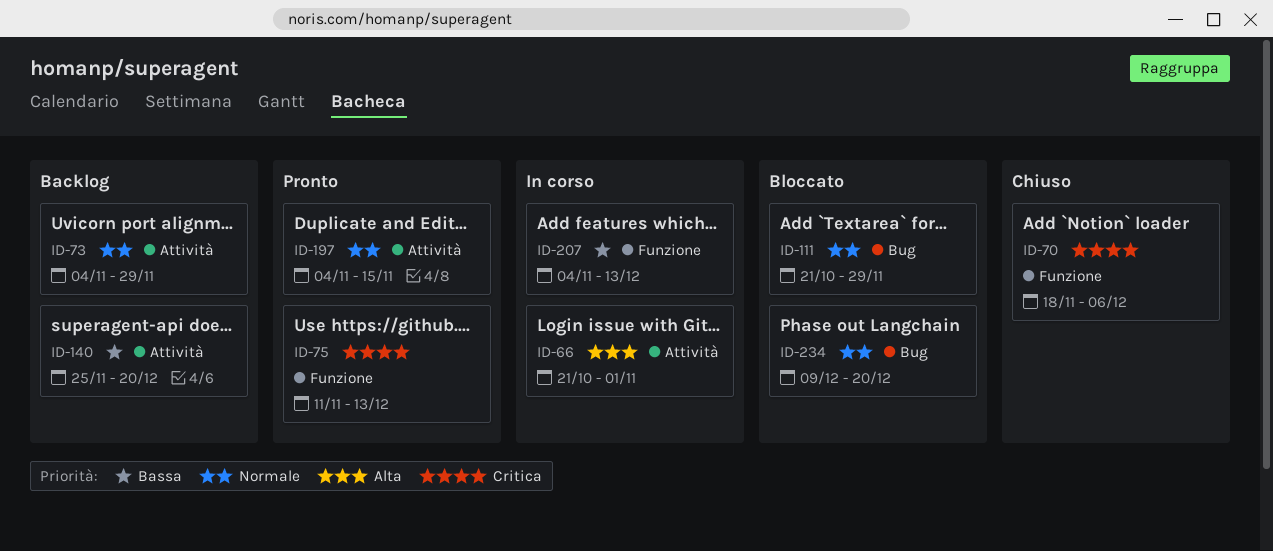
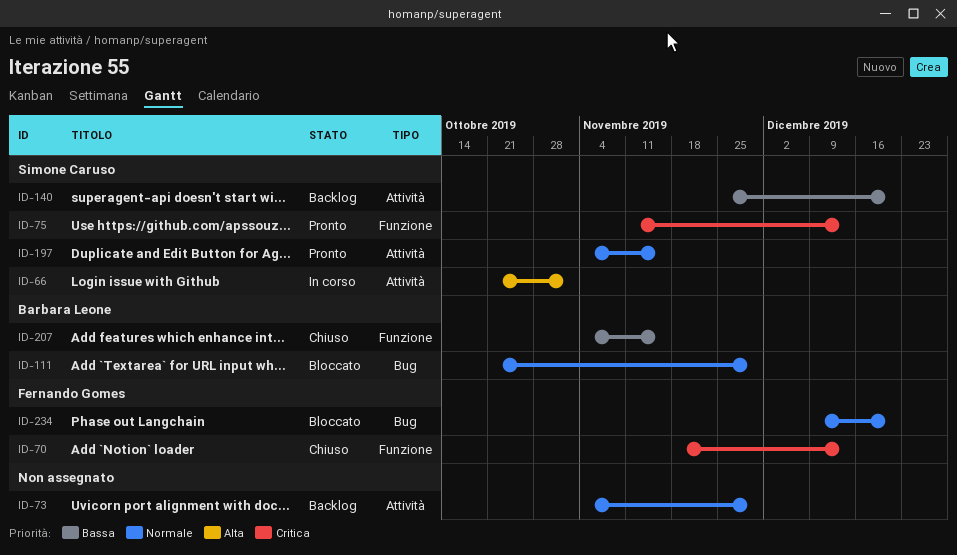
ID-70, due: Dec 6 -> Dec 13
ID-207, status: In corso -> Chiuso
ID-207, due: Dec 13 -> Nov 15

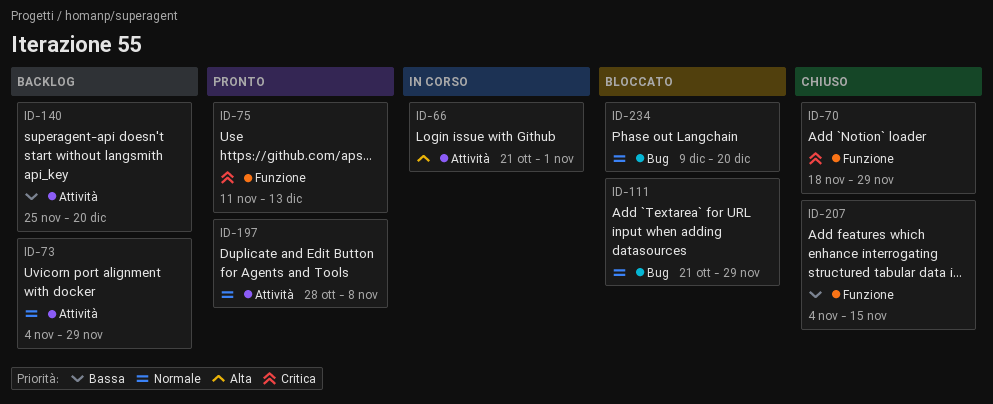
ID-70, due: Dec 13 -> Nov 29
ID-197, start: Nov 4 -> Oct 28
ID-197, due: Nov 15 -> Nov 8

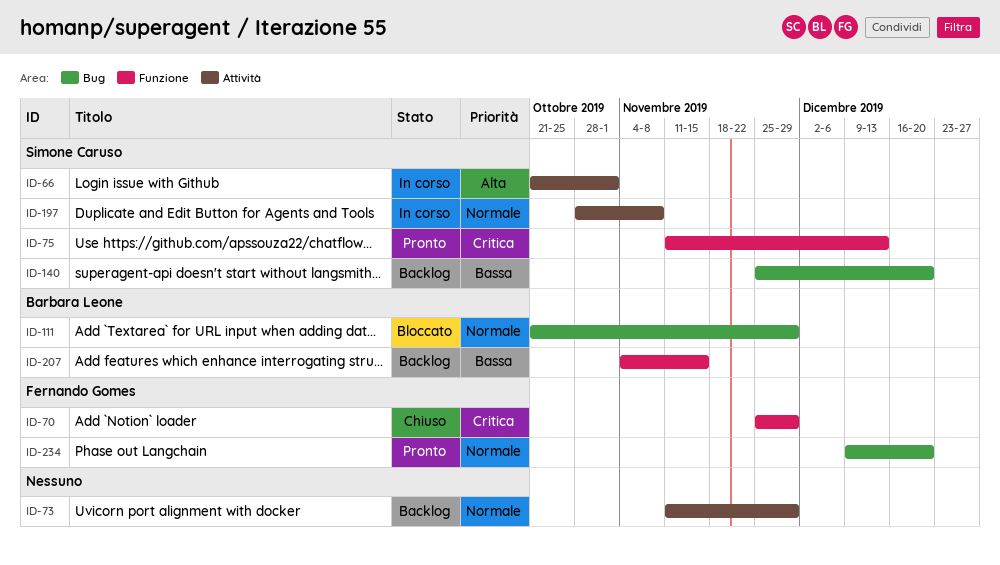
ID-70, start: Nov 18 -> Nov 25
ID-73, start: Nov 4 -> Nov 11
ID-140, label: Attività -> Bug
ID-197, status: Pronto -> In corso
ID-207, status: Chiuso -> Backlog
ID-234, status: Bloccato -> Pronto

